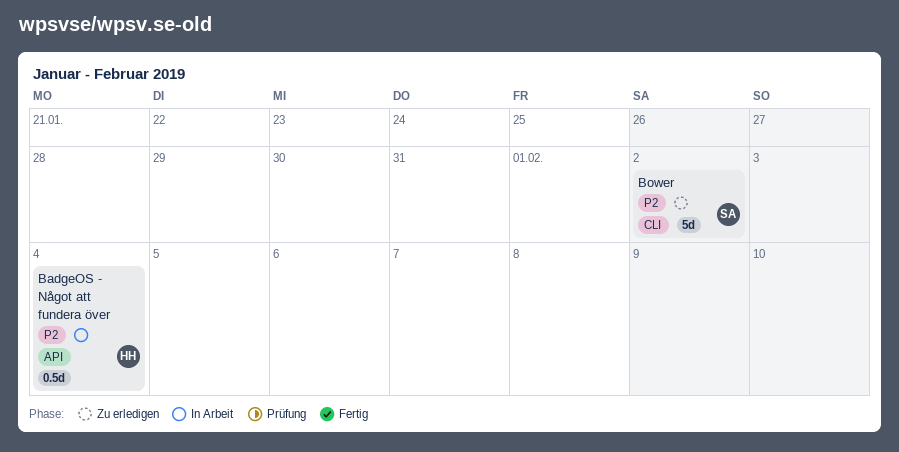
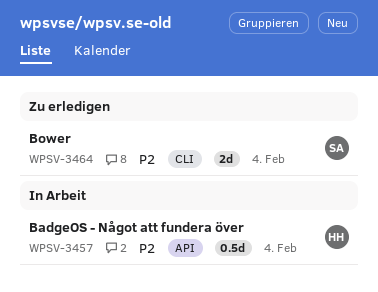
Bower, estimate: 5d -> 2d
Bower, due: Feb 2 -> Feb 4

